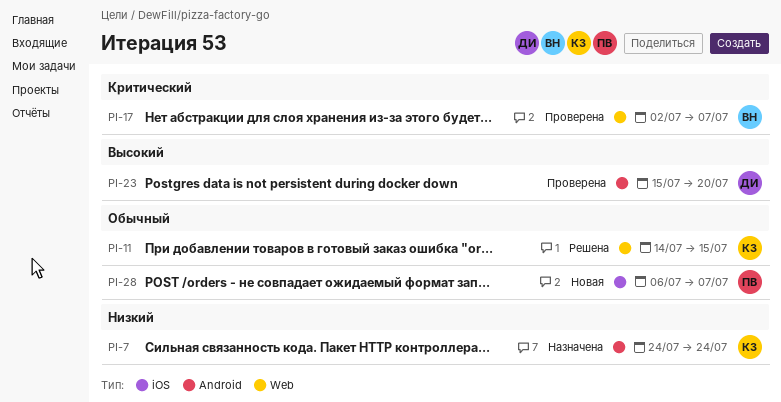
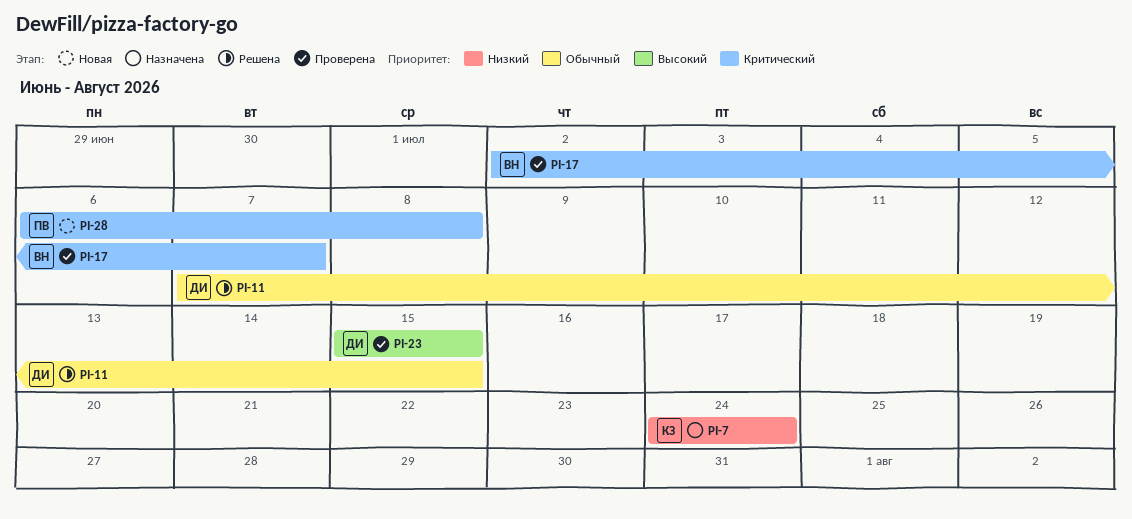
PI-11, owner: КЗ -> ДИ
PI-11, start: Jul 14 -> Jul 7
PI-23, due: Jul 20 -> Jul 15
PI-28, priority: Обычный -> Критический
PI-28, due: Jul 7 -> Jul 8

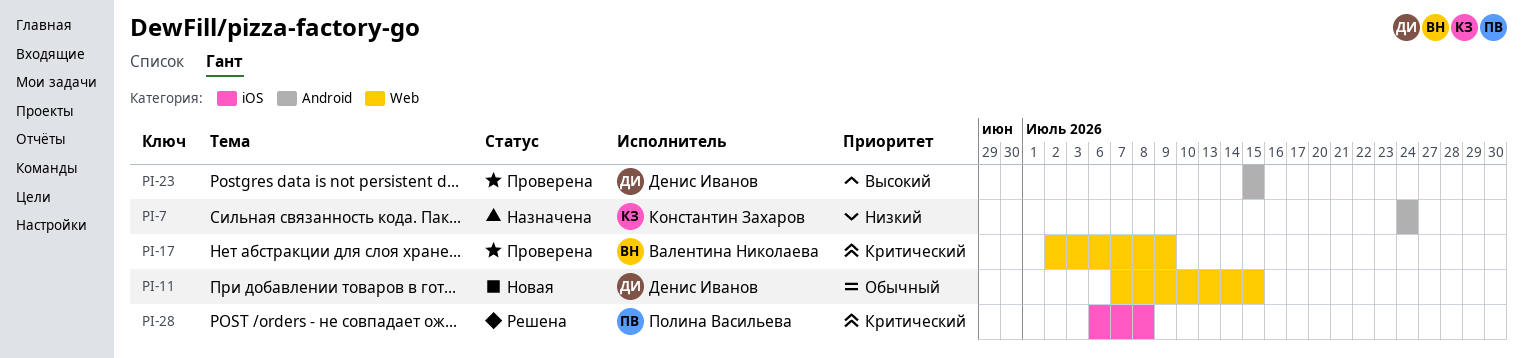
PI-11, status: Решена -> Новая
PI-17, due: Jul 7 -> Jul 9
PI-28, status: Новая -> Решена

